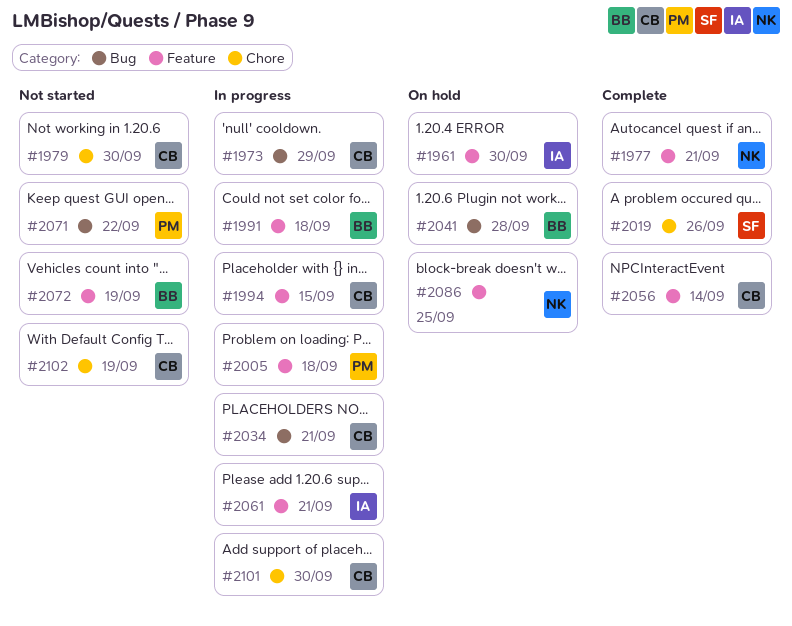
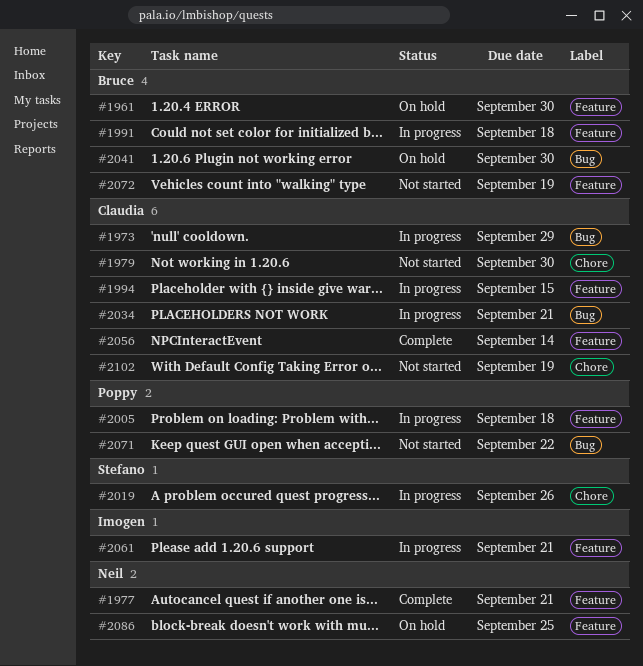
#1961, owner: Imogen -> Bruce
#2019, status: Complete -> In progress
#2041, due: Sep 28 -> Sep 30
#2101: present -> none

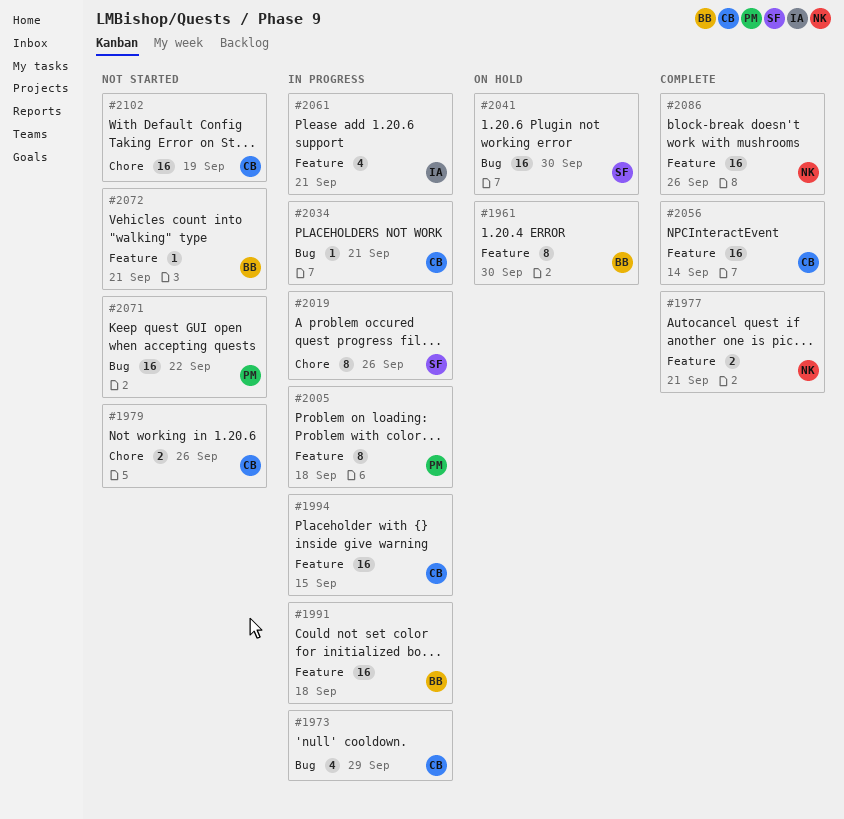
#1979, due: Sep 30 -> Sep 26
#2041, owner: Bruce -> Stefano
#2072, due: Sep 19 -> Sep 21
#2086, status: On hold -> Complete
#2086, due: Sep 25 -> Sep 26

